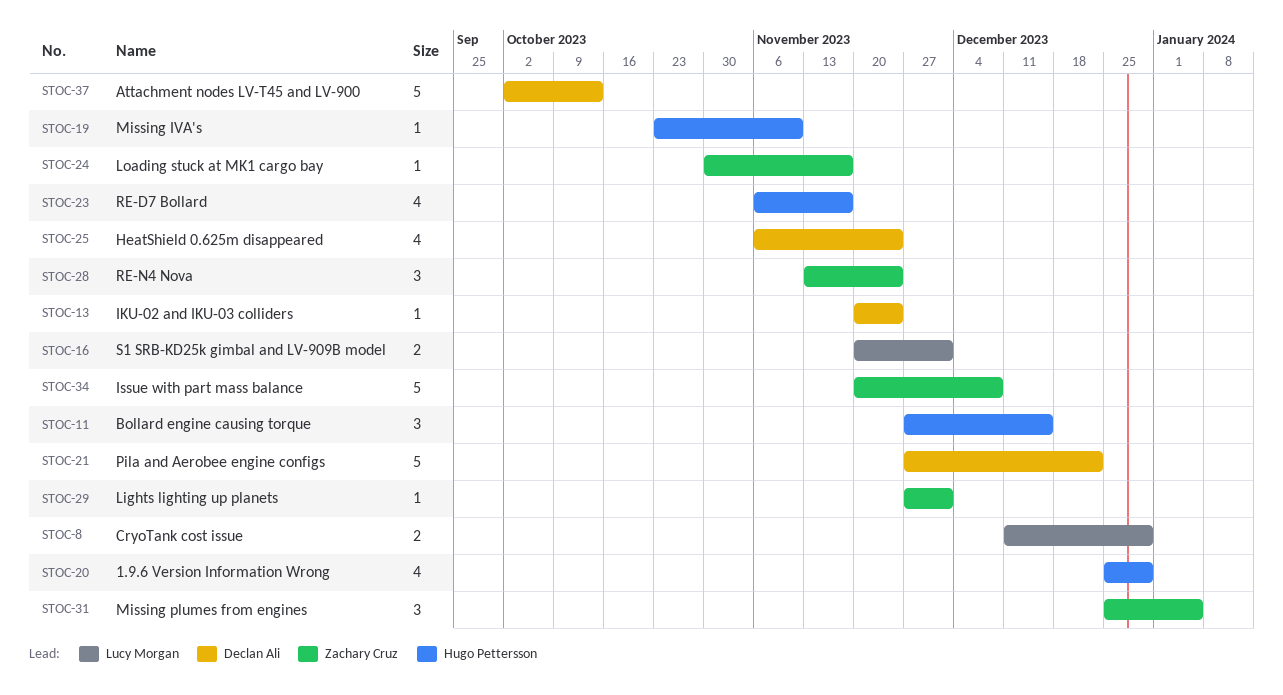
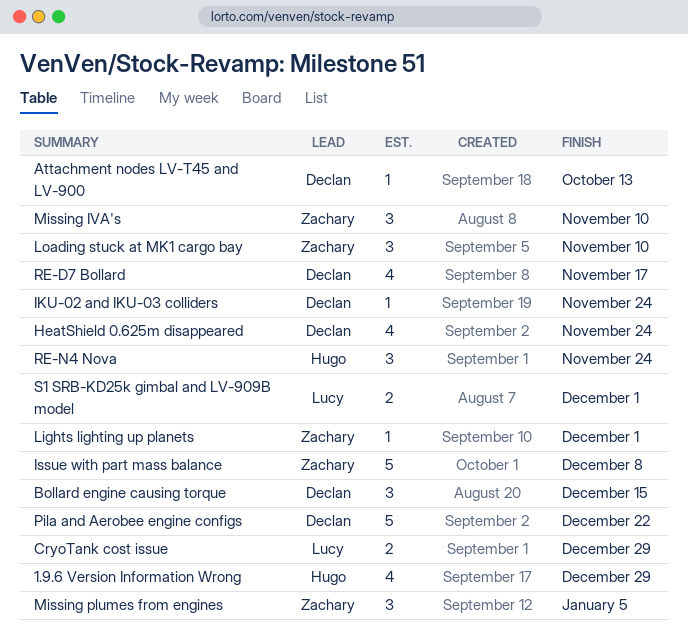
Attachment nodes LV-T45 and LV-900, estimate: 5 -> 1
Bollard engine causing torque, owner: Hugo Pettersson -> Declan Ali
Loading stuck at MK1 cargo bay, estimate: 1 -> 3
Loading stuck at MK1 cargo bay, due: Nov 17 -> Nov 10
Missing IVA's, owner: Hugo Pettersson -> Zachary Cruz
Missing IVA's, estimate: 1 -> 3
RE-D7 Bollard, owner: Hugo Pettersson -> Declan Ali
RE-N4 Nova, owner: Zachary Cruz -> Hugo Pettersson

